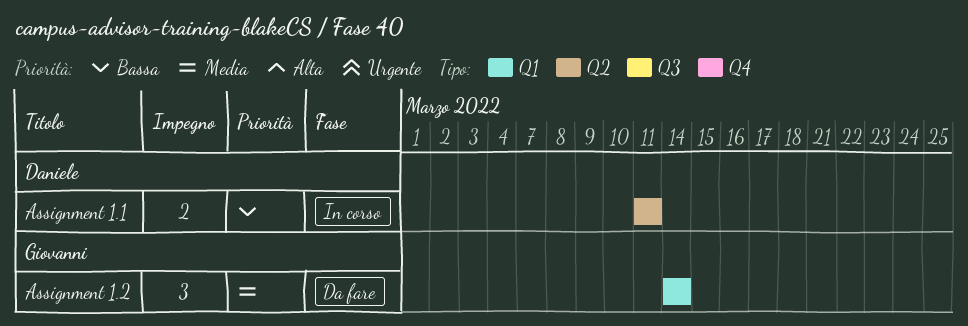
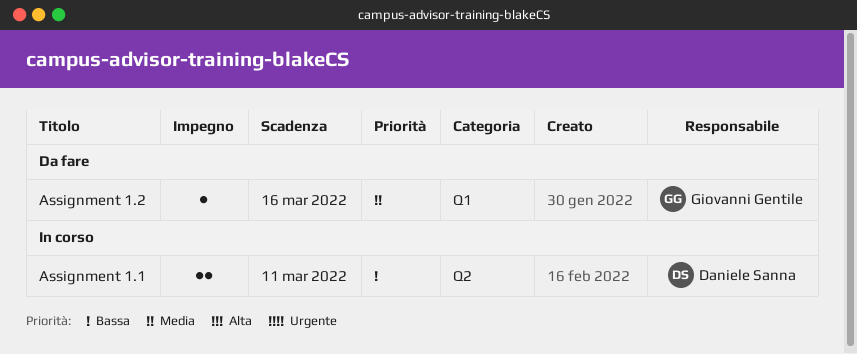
Assignment 1.2, estimate: 3 -> 1
Assignment 1.2, due: Mar 14 -> Mar 16

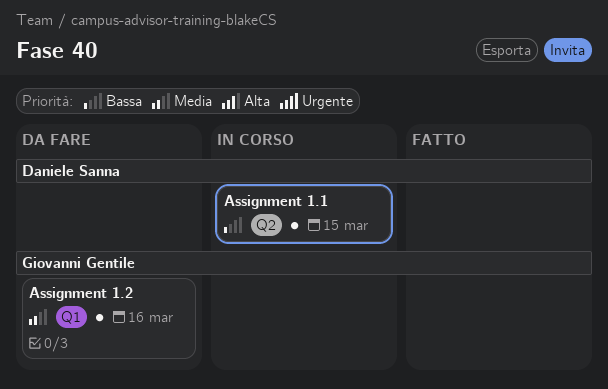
Assignment 1.1, estimate: 2 -> 1
Assignment 1.1, due: Mar 11 -> Mar 15

